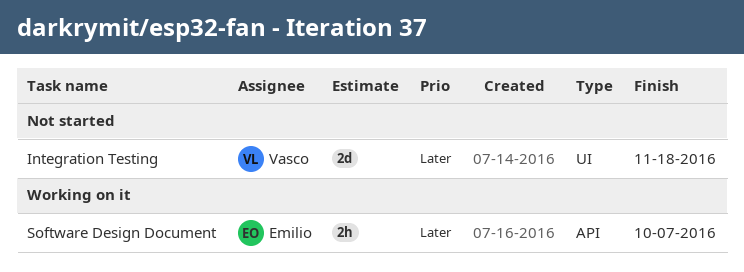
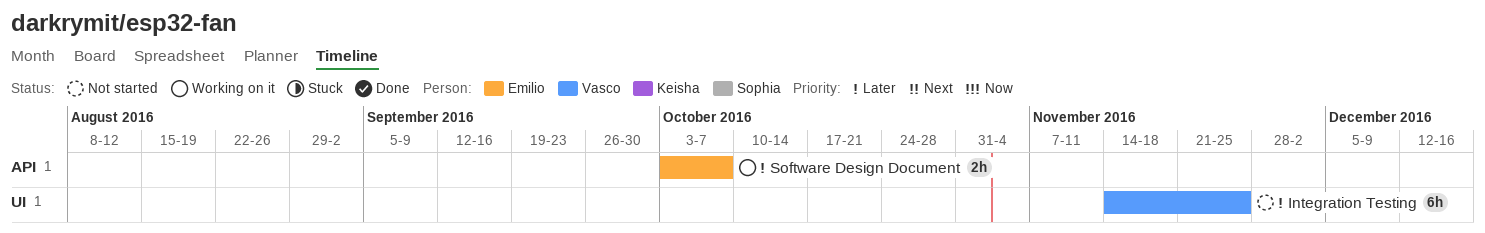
Integration Testing, estimate: 2d -> 6h
Integration Testing, due: Nov 18 -> Nov 25

